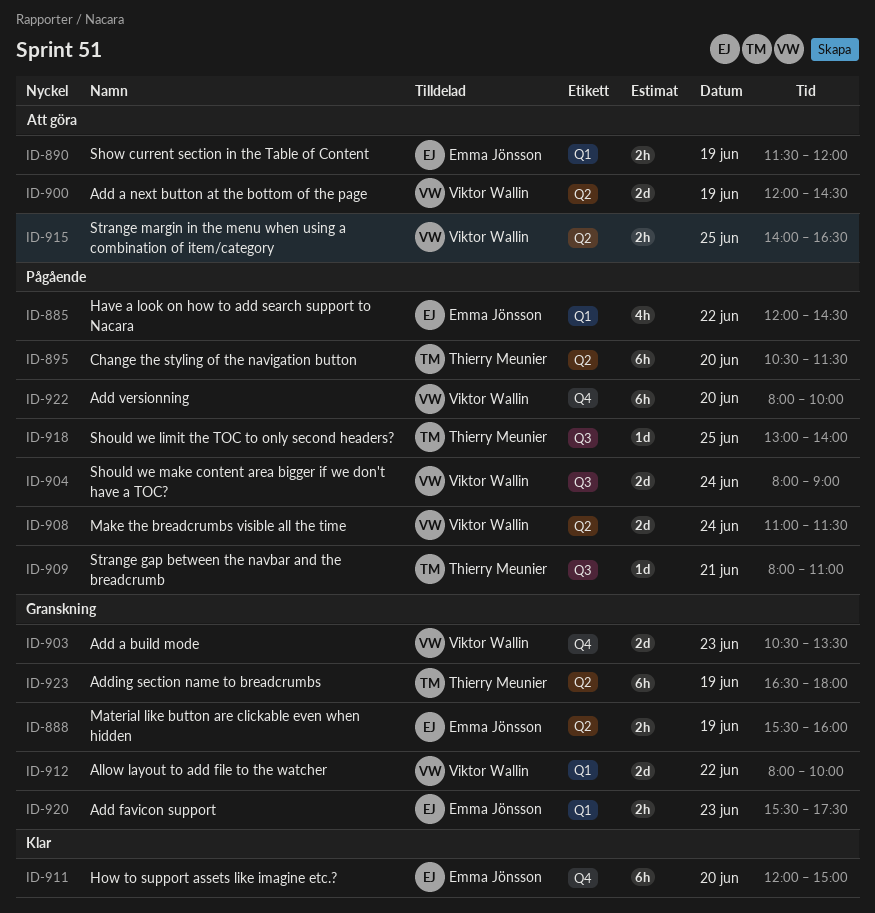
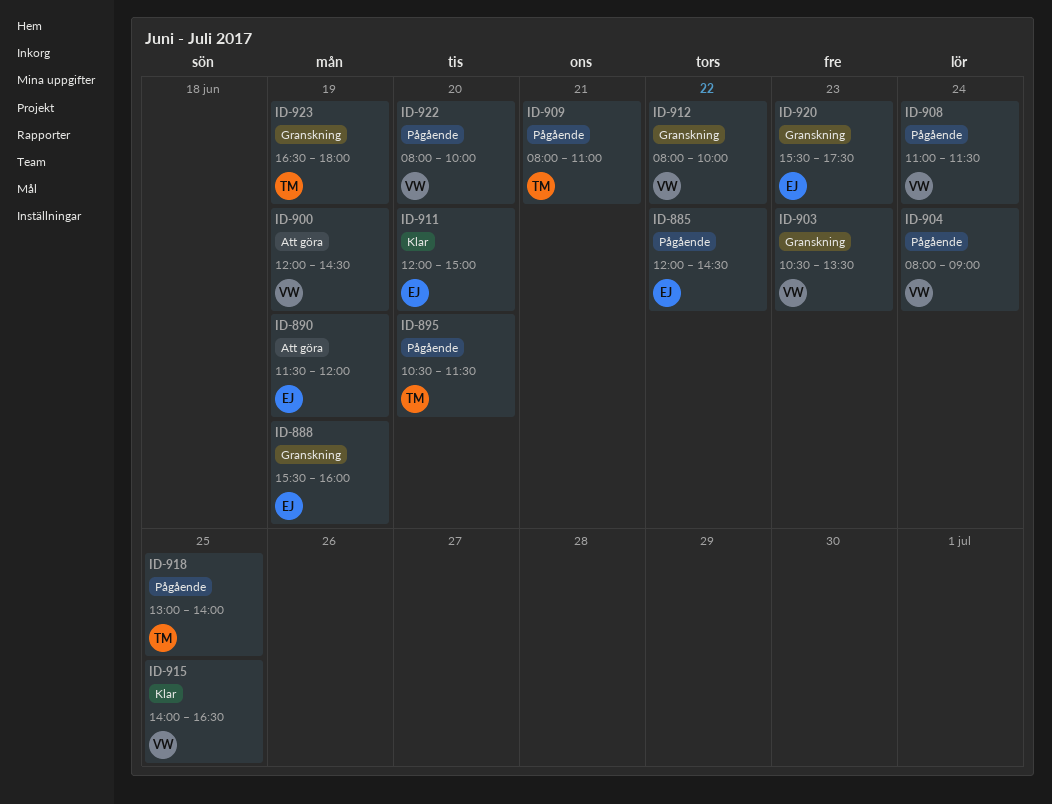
ID-915, status: Att göra -> Klar

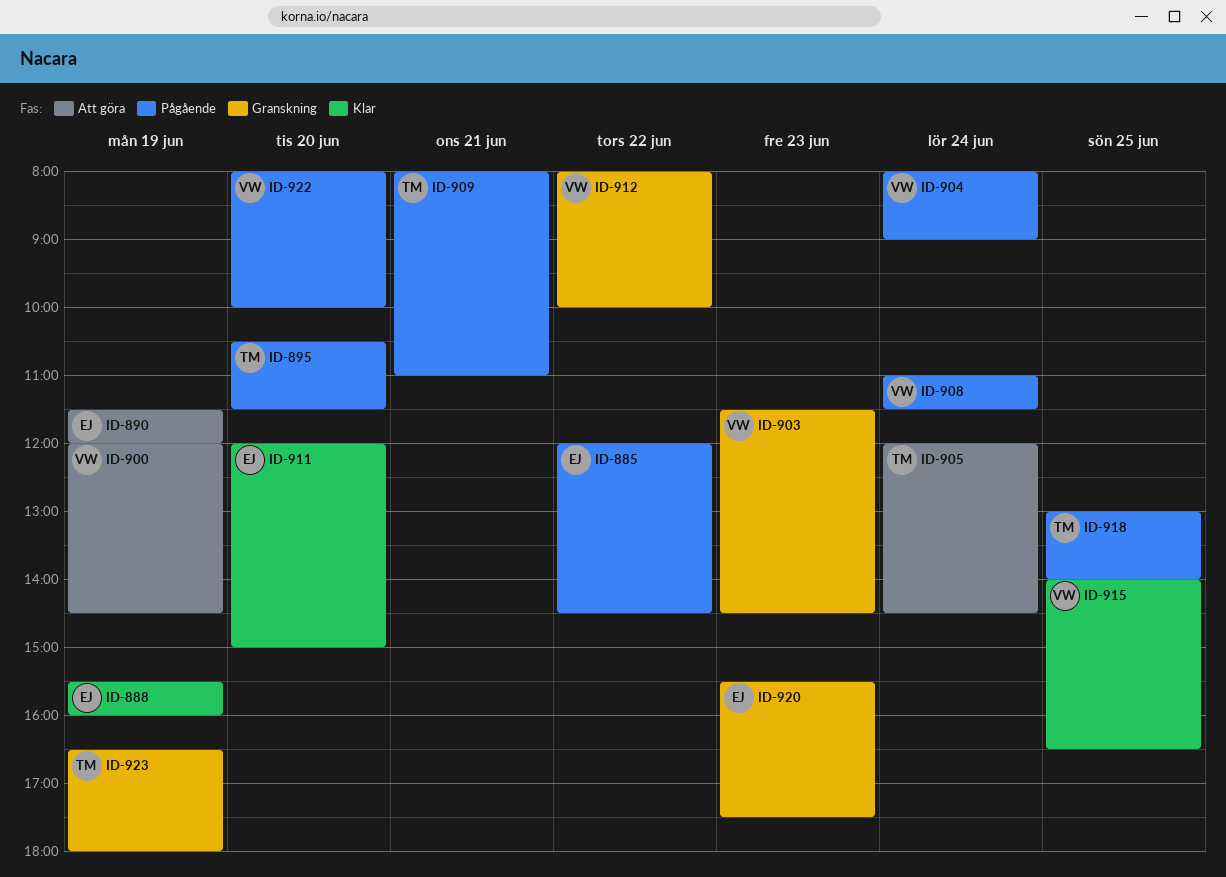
ID-888, status: Granskning -> Klar
ID-903, begins: 10:30 -> 11:30
ID-903, ends: 13:30 -> 14:30
ID-905: none -> present

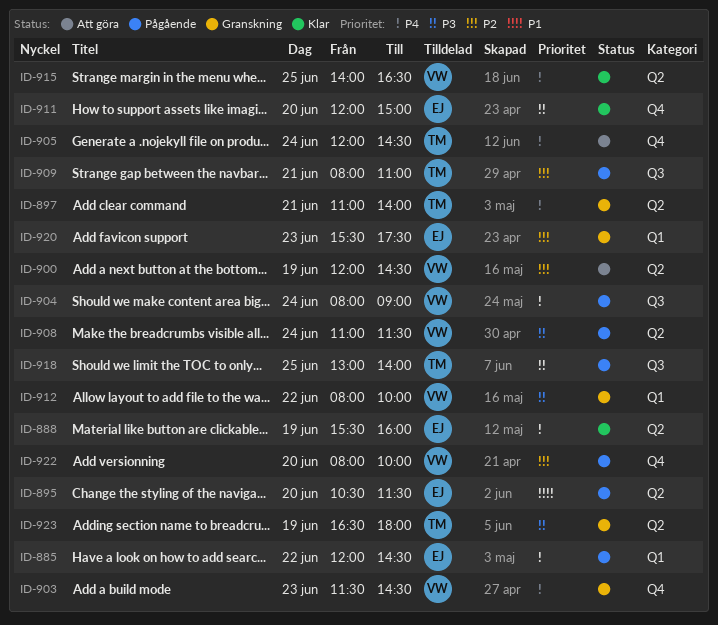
ID-890: present -> none
ID-895, owner: TM -> EJ
ID-897: none -> present

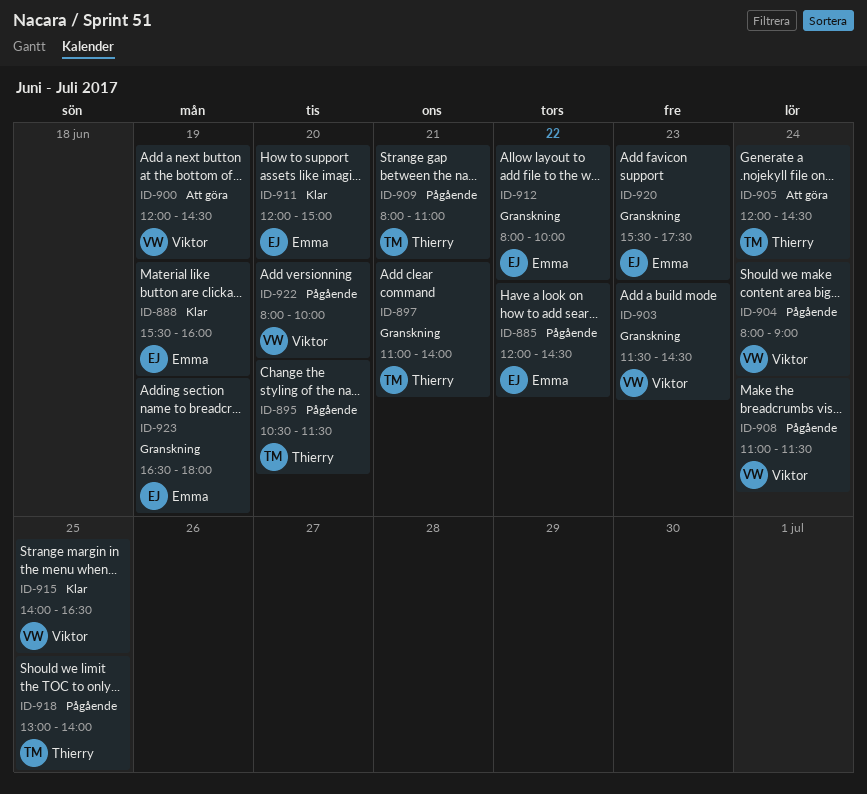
ID-895, owner: Emma -> Thierry
ID-912, owner: Viktor -> Emma
ID-923, owner: Thierry -> Emma

